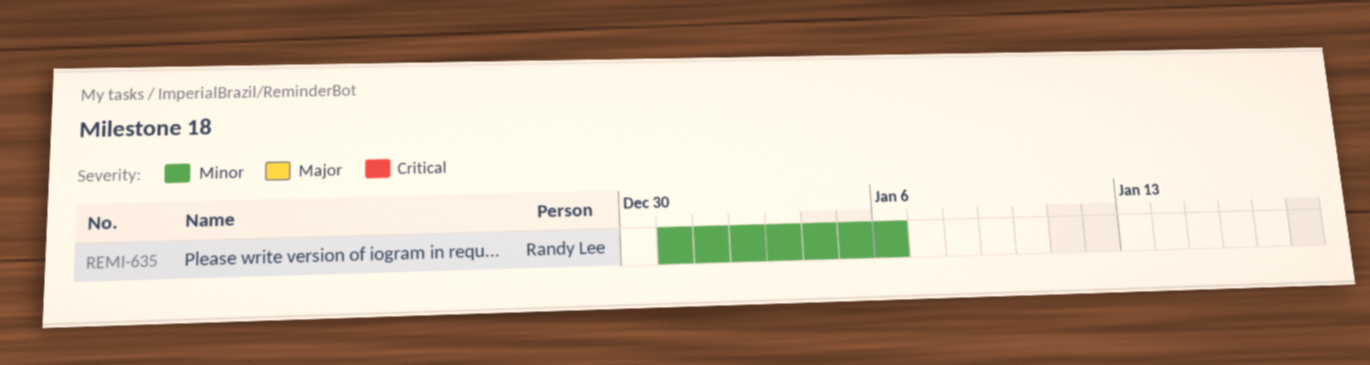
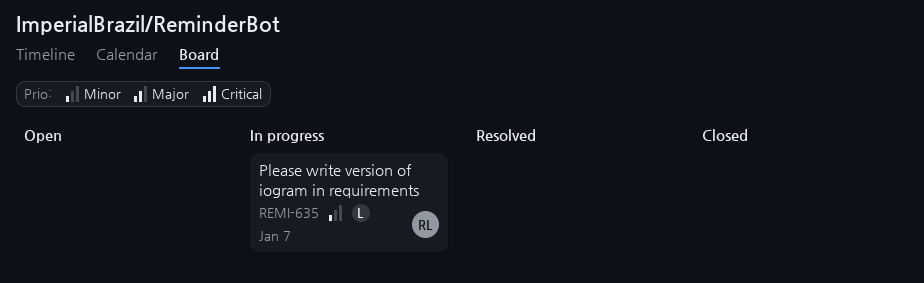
REMI-635, due: Jan 6 -> Jan 7

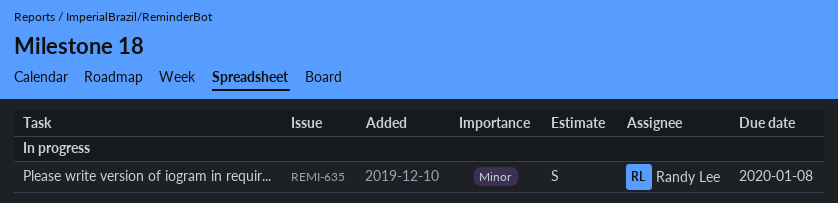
REMI-635, estimate: L -> S
REMI-635, due: Jan 7 -> Jan 8

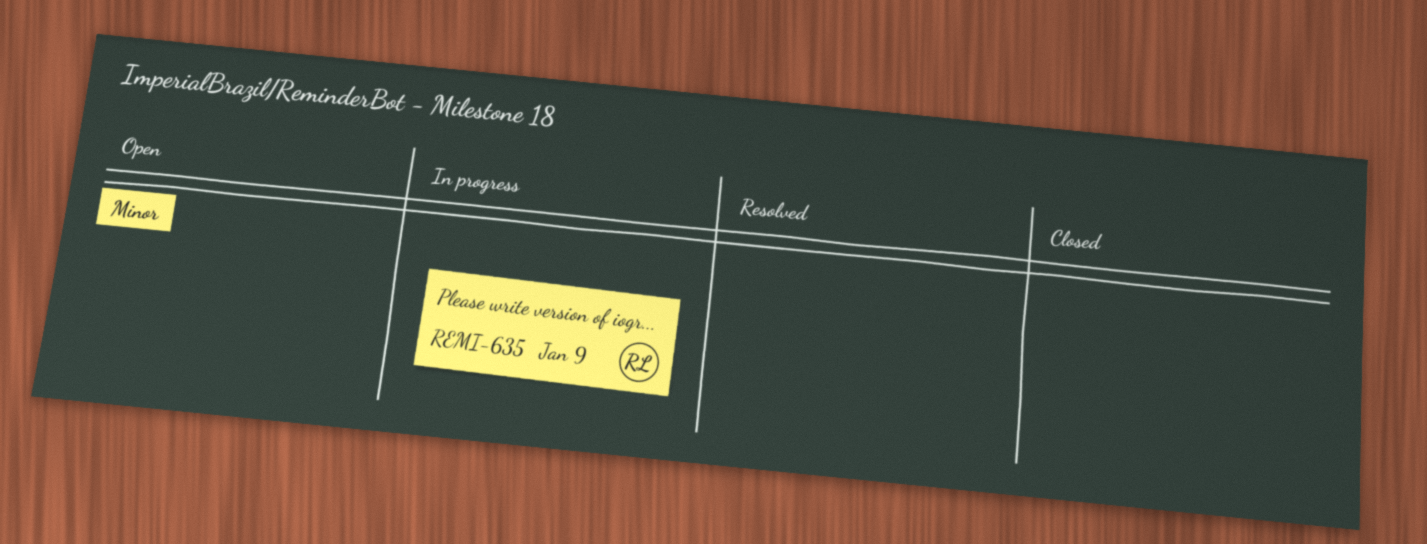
REMI-635, due: Jan 8 -> Jan 9

